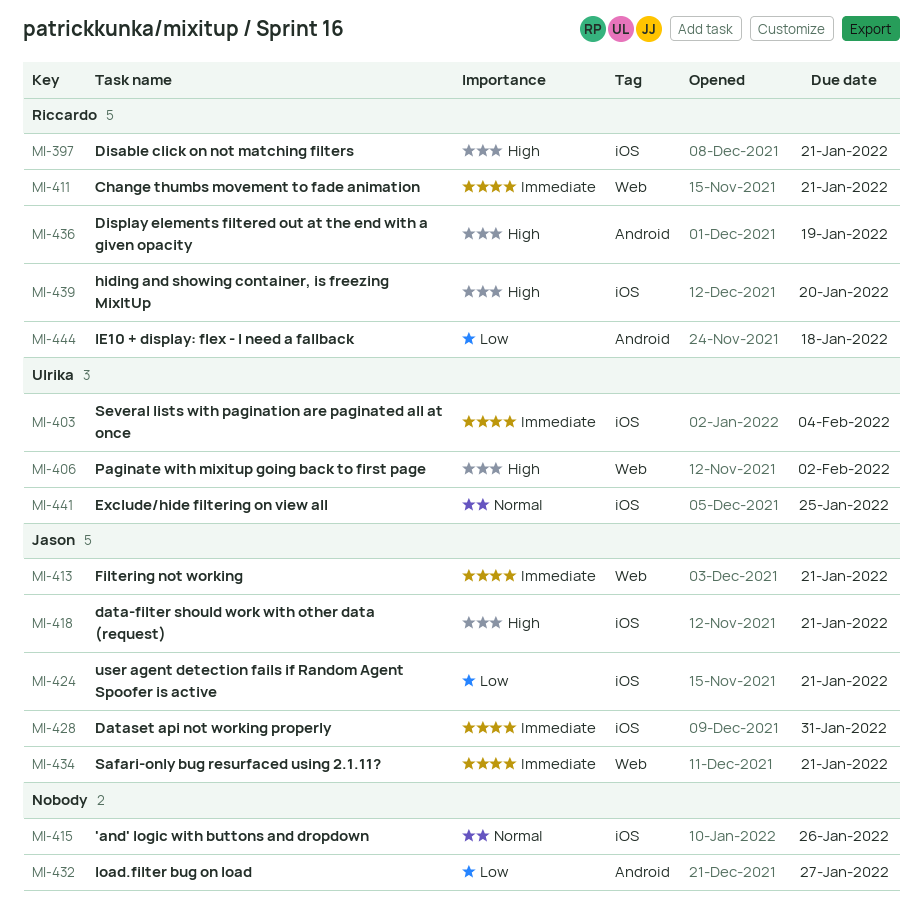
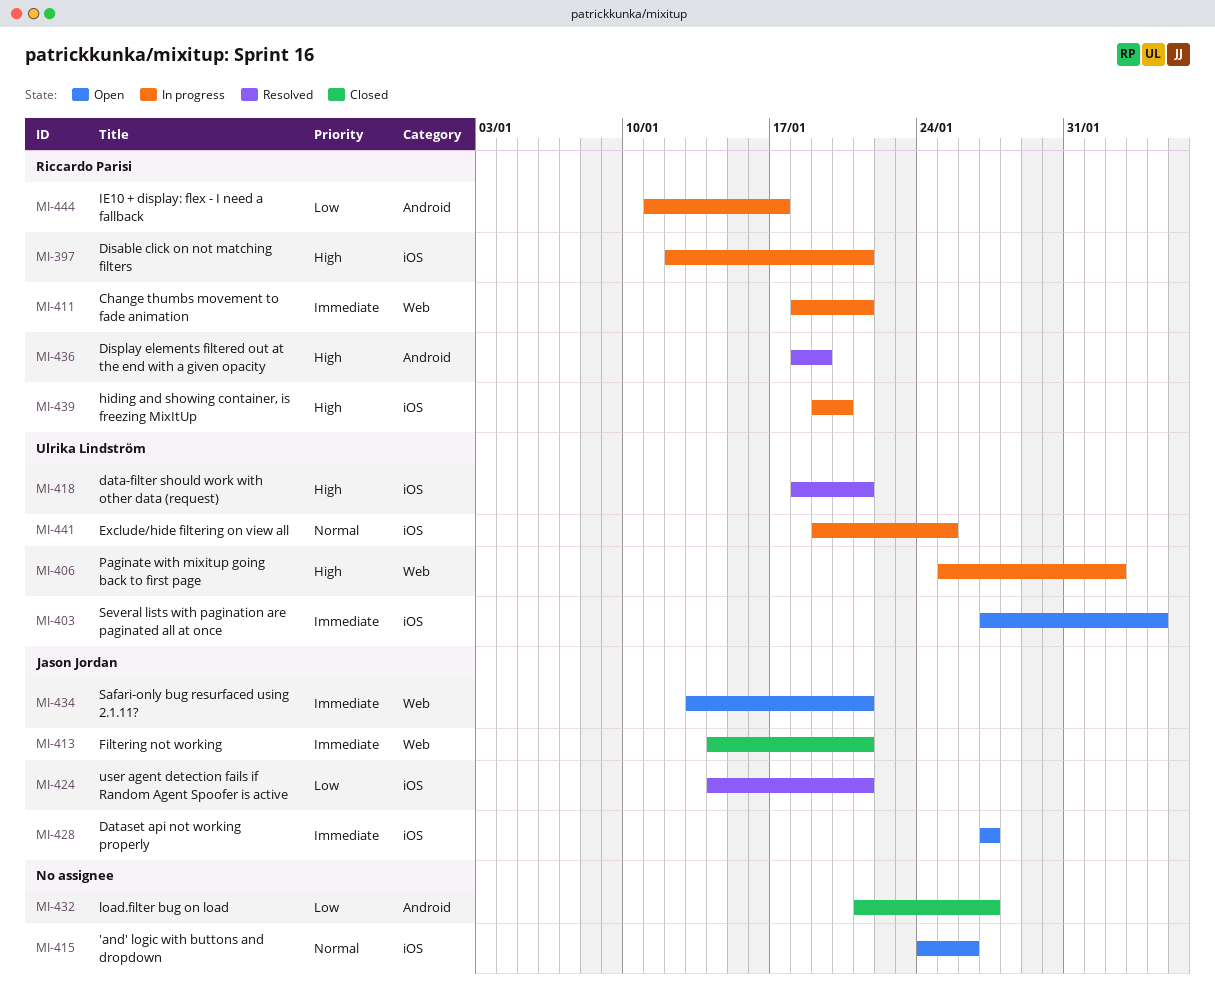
MI-418, owner: Jason Jordan -> Ulrika Lindström
MI-428, due: Jan 31 -> Jan 27
MI-444, due: Jan 18 -> Jan 17

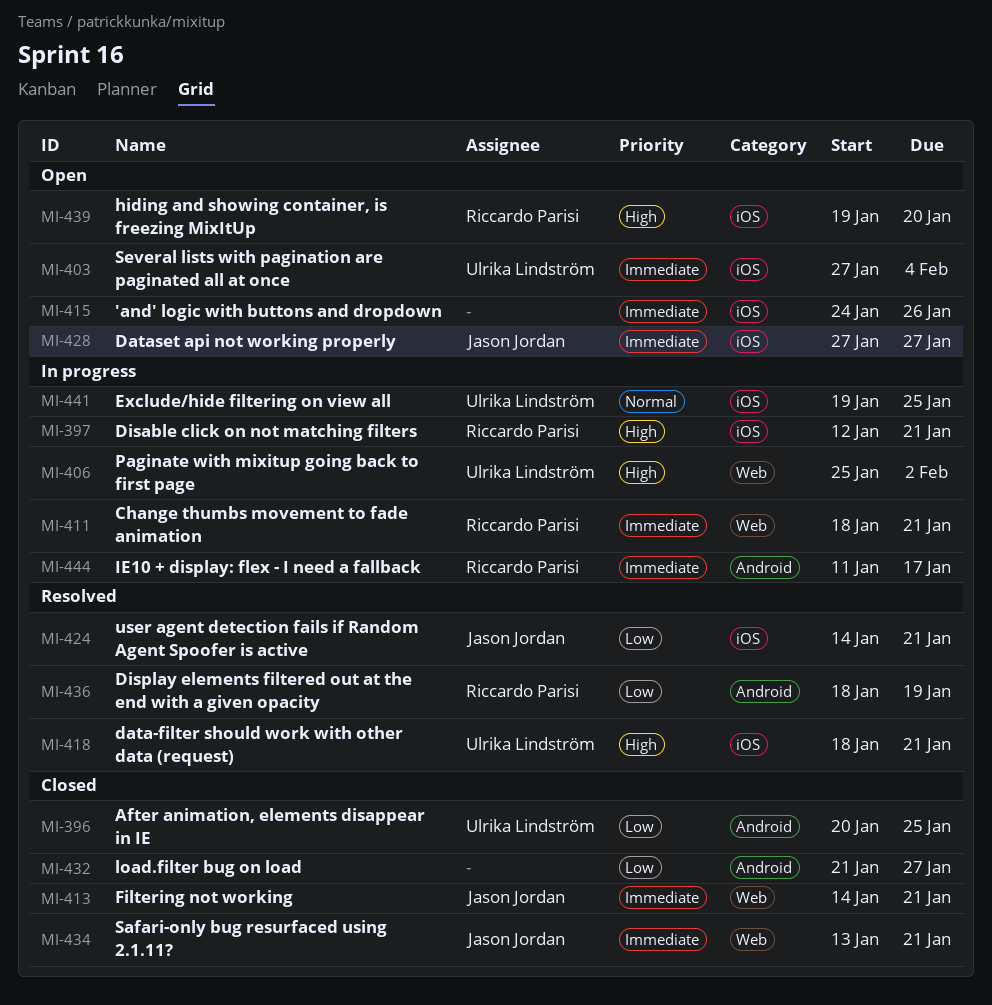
MI-396: none -> present
MI-415, priority: Normal -> Immediate
MI-434, status: Open -> Closed
MI-436, priority: High -> Low
MI-439, status: In progress -> Open
MI-444, priority: Low -> Immediate

